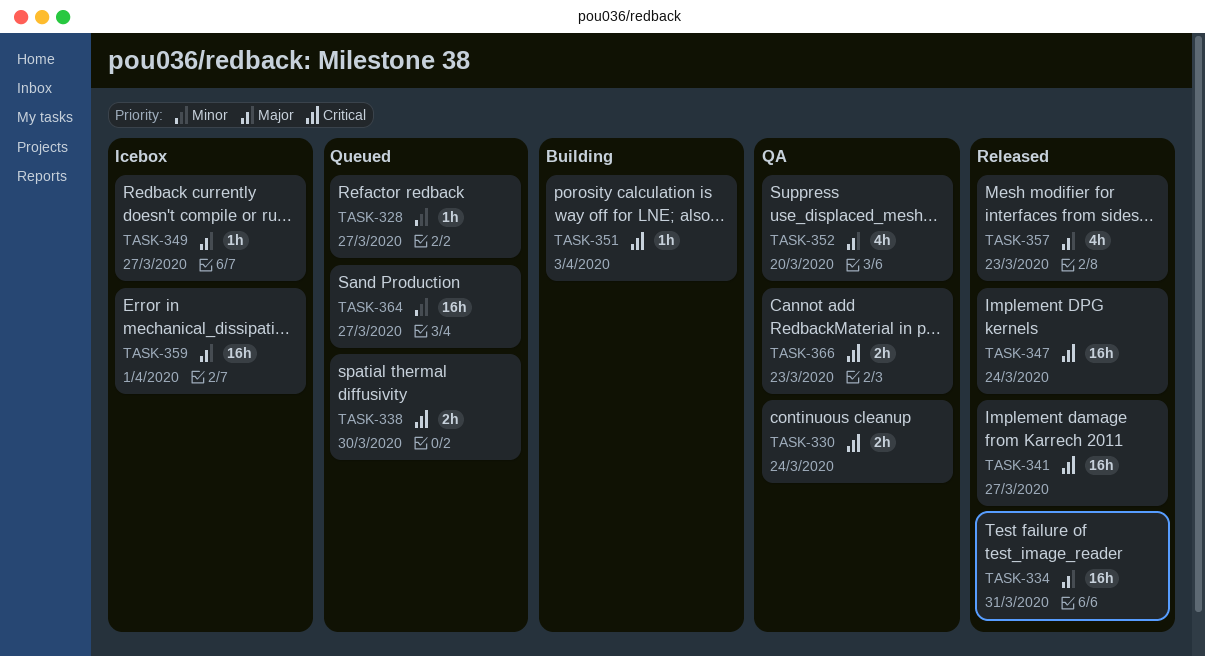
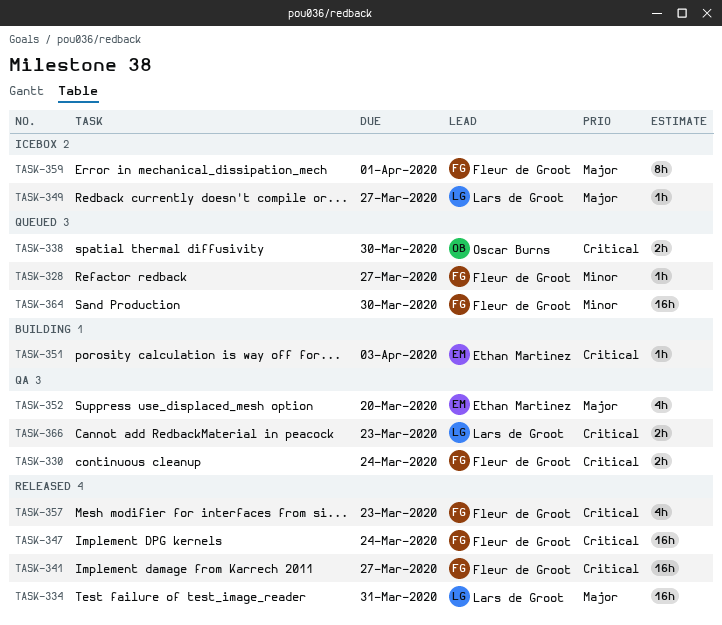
TASK-357, priority: Major -> Critical
TASK-359, estimate: 16h -> 8h
TASK-364, due: Mar 27 -> Mar 30

